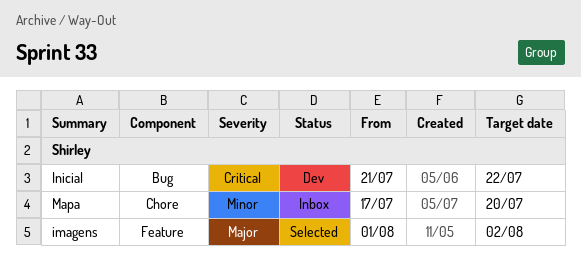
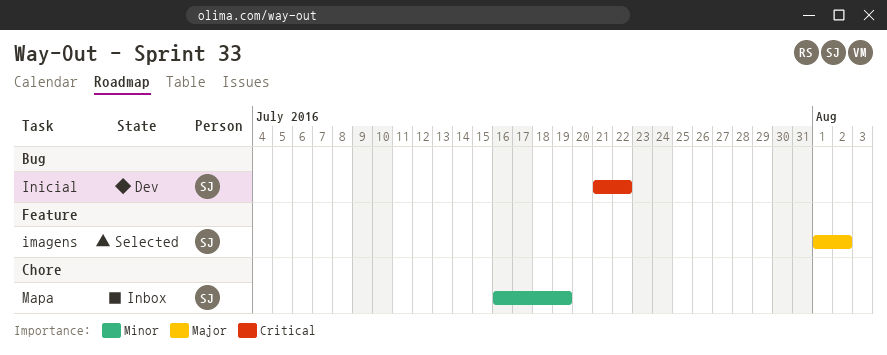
Mapa, start: Jul 17 -> Jul 16
Mapa, due: Jul 20 -> Jul 19

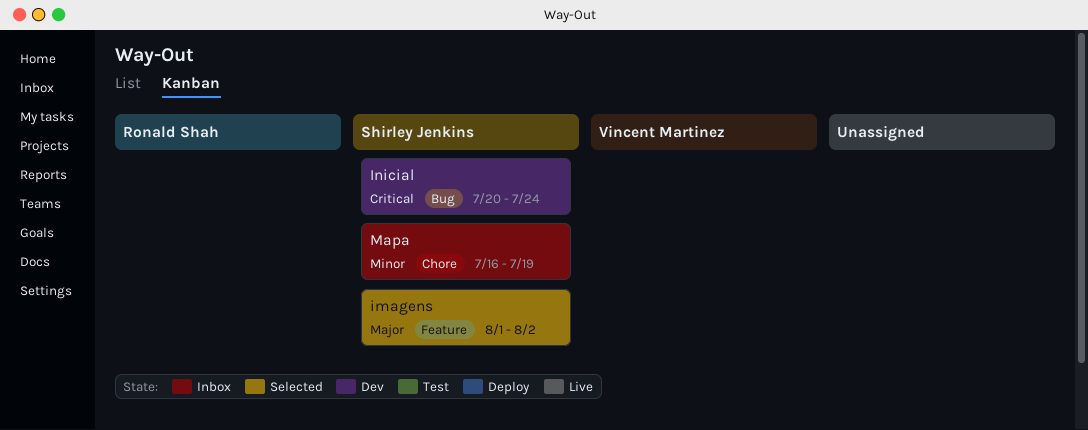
Inicial, start: Jul 21 -> Jul 20
Inicial, due: Jul 22 -> Jul 24

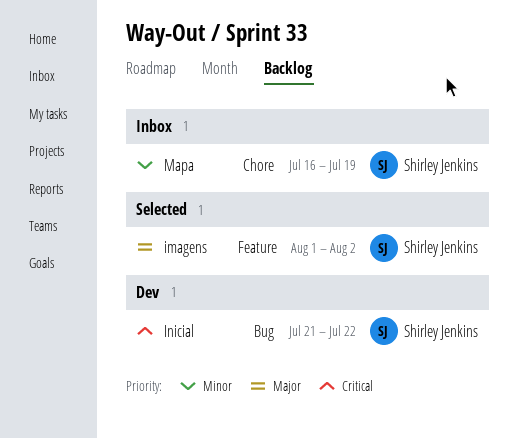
Inicial, start: Jul 20 -> Jul 21
Inicial, due: Jul 24 -> Jul 22

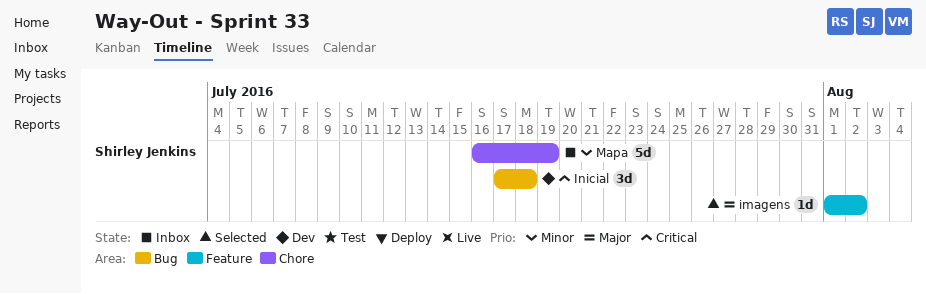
Inicial, start: Jul 21 -> Jul 17
Inicial, due: Jul 22 -> Jul 18

